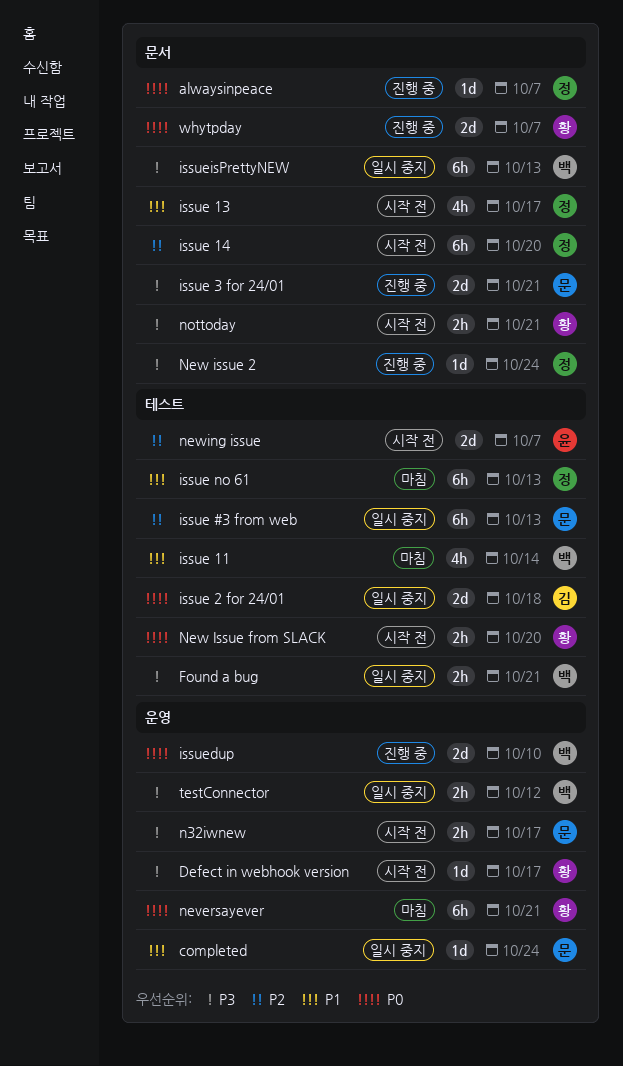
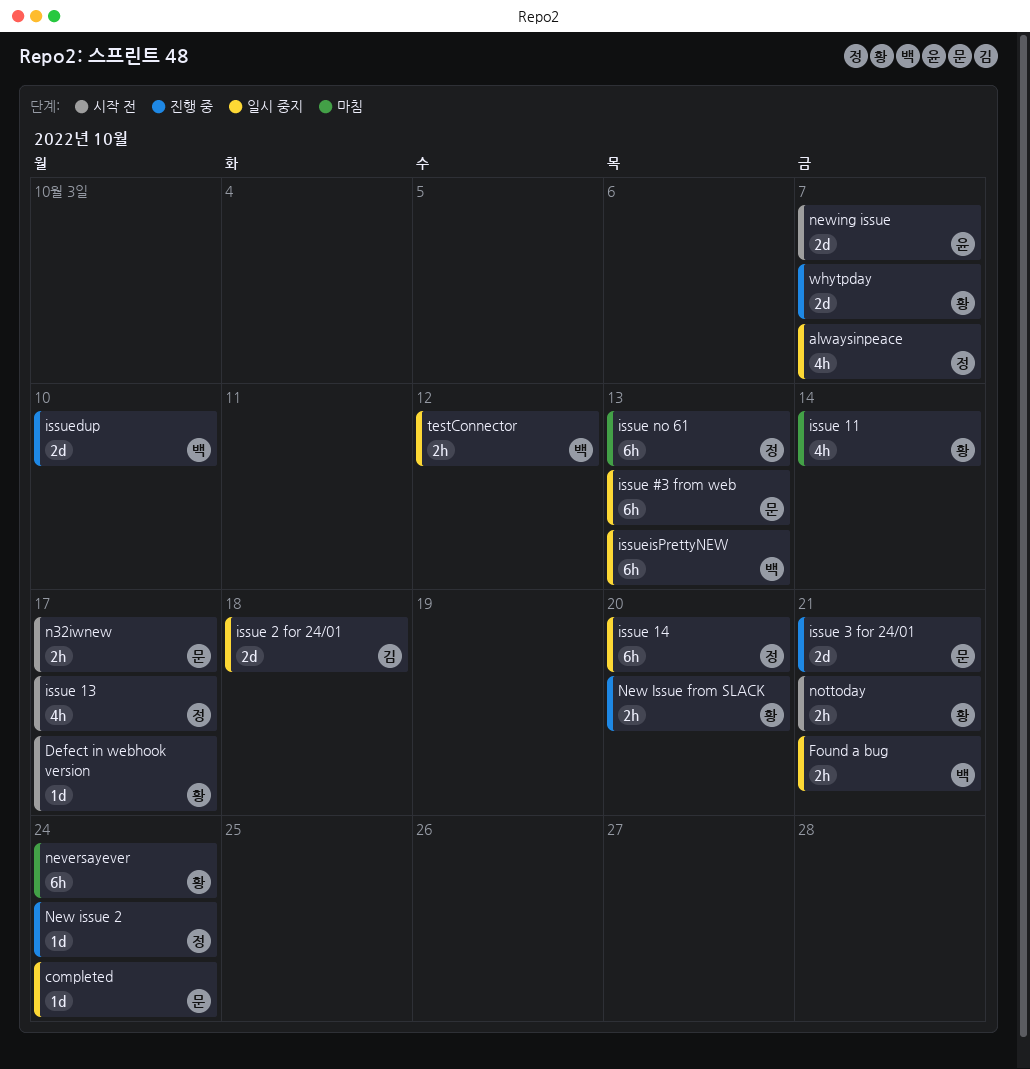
alwaysinpeace, status: 진행 중 -> 일시 중지
alwaysinpeace, estimate: 1d -> 4h
issue 11, owner: 백 -> 황
issue 14, status: 시작 전 -> 일시 중지
neversayever, due: Oct 21 -> Oct 24
New Issue from SLACK, status: 시작 전 -> 진행 중

